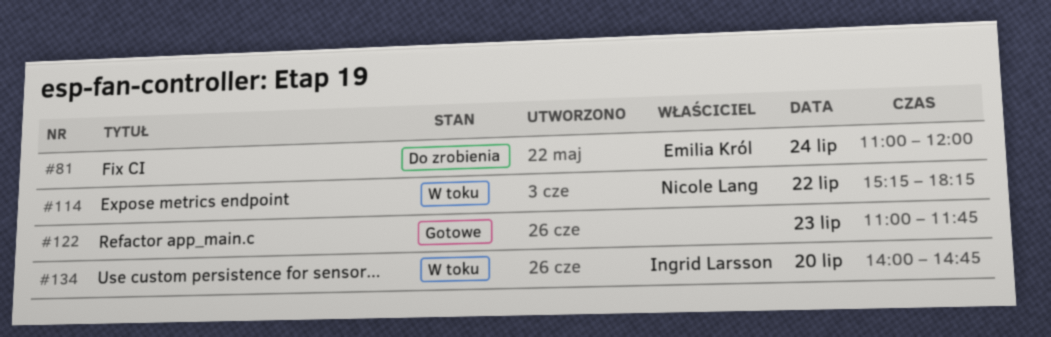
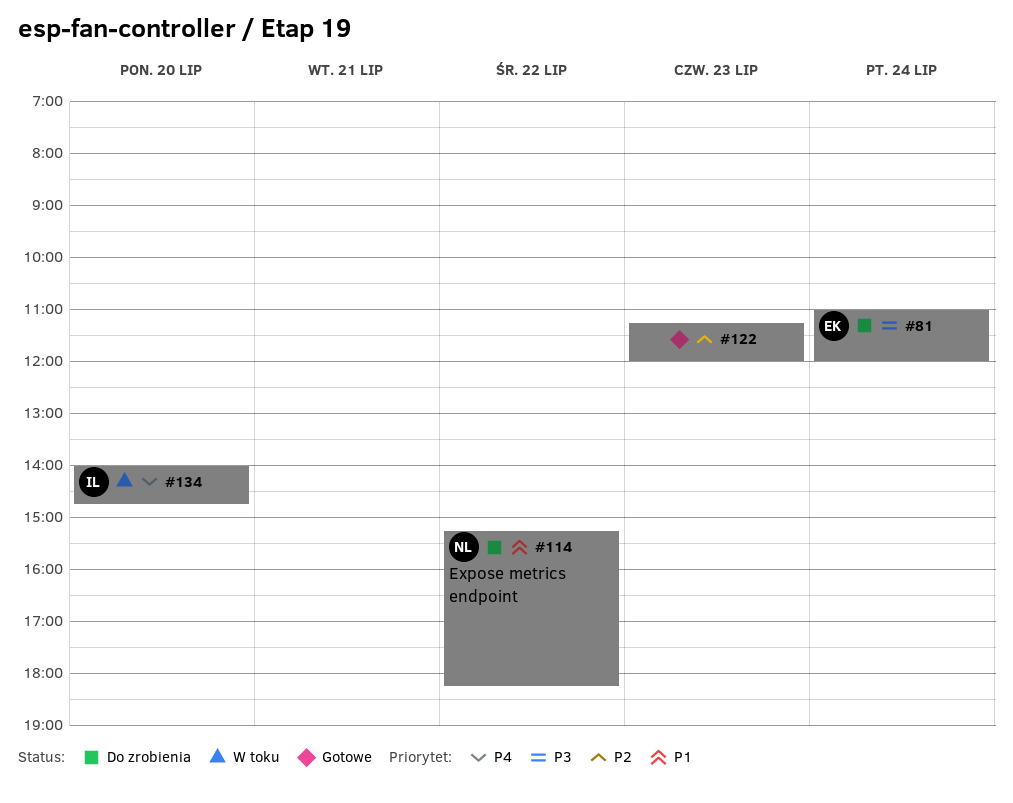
#114, status: W toku -> Do zrobienia
#122, begins: 11:00 -> 11:15
#122, ends: 11:45 -> 12:00

